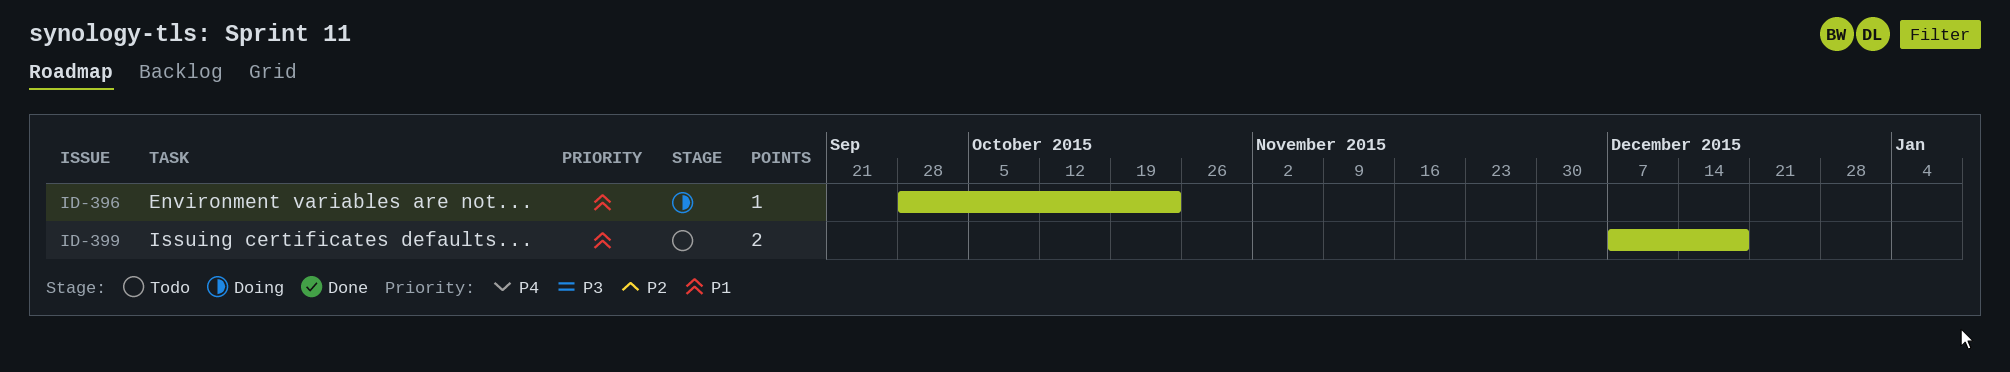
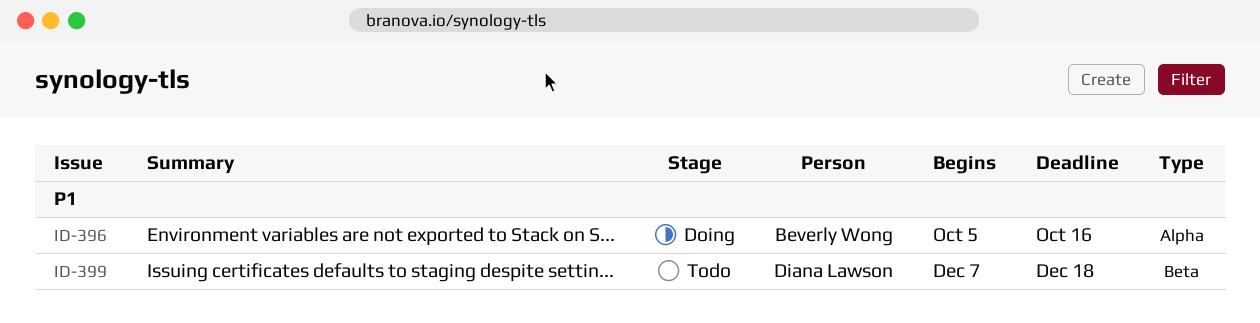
ID-396, start: Sep 28 -> Oct 5
ID-396, due: Oct 23 -> Oct 16

